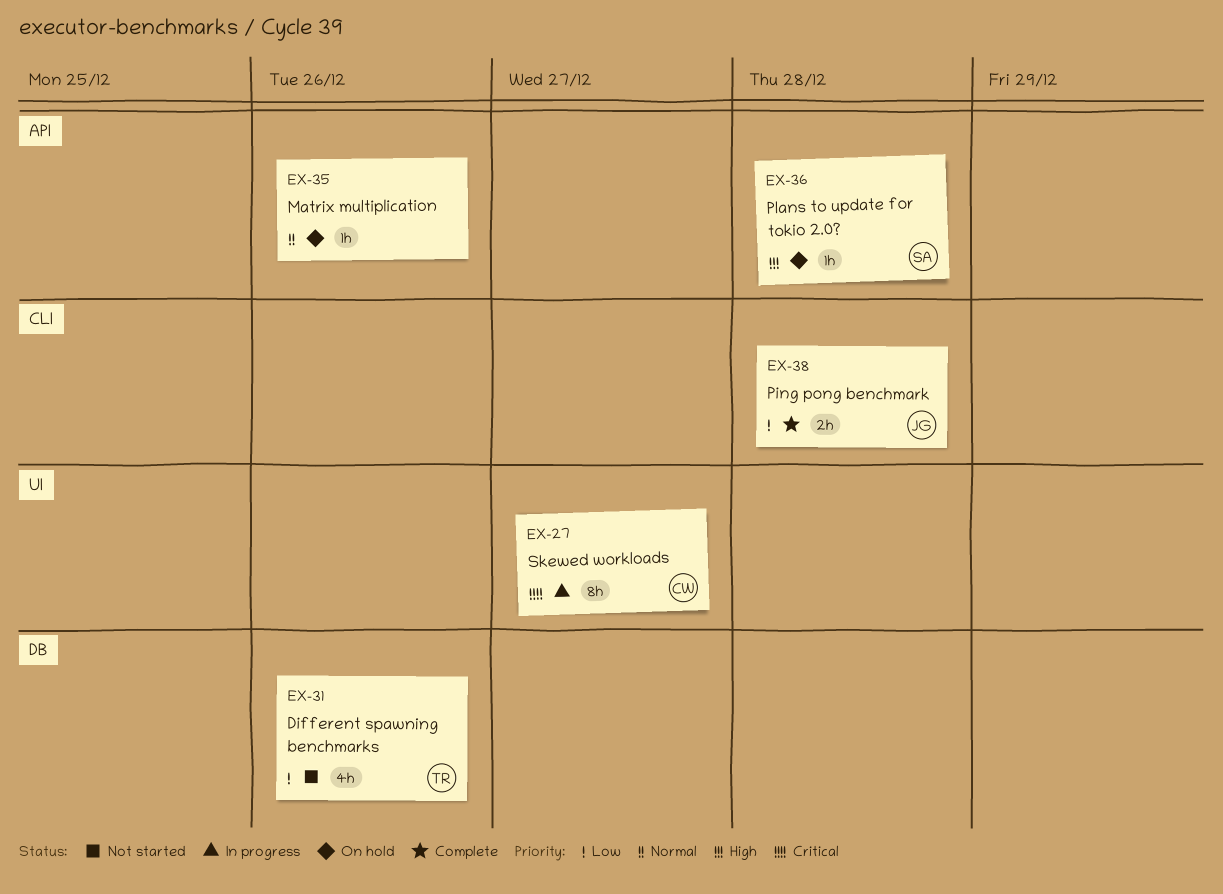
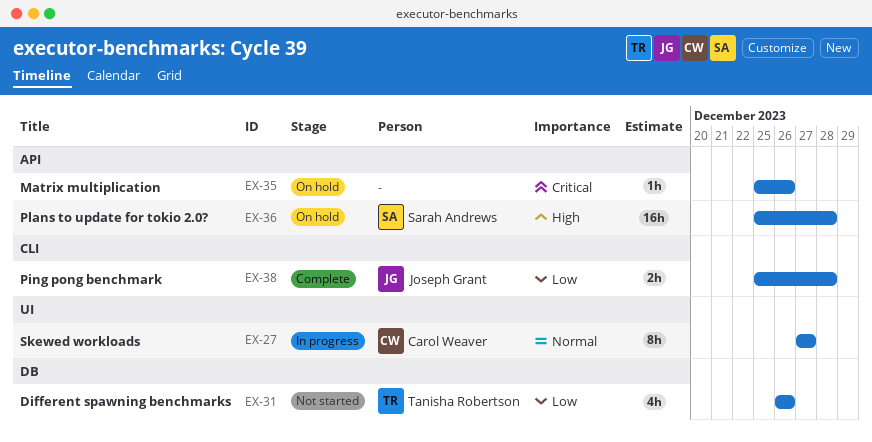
EX-27, priority: Critical -> Normal
EX-35, priority: Normal -> Critical
EX-36, estimate: 1h -> 16h

